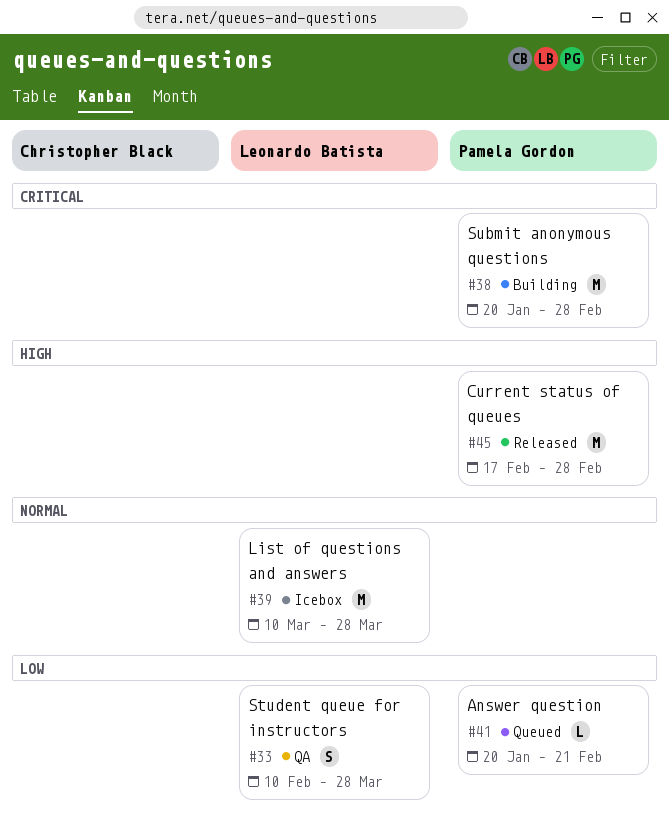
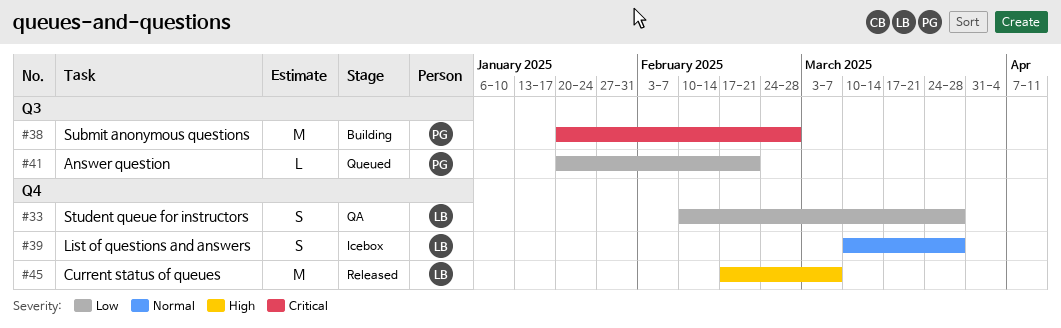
#39, estimate: M -> S
#45, owner: Pamela Gordon -> Leonardo Batista
#45, due: Feb 28 -> Mar 7

